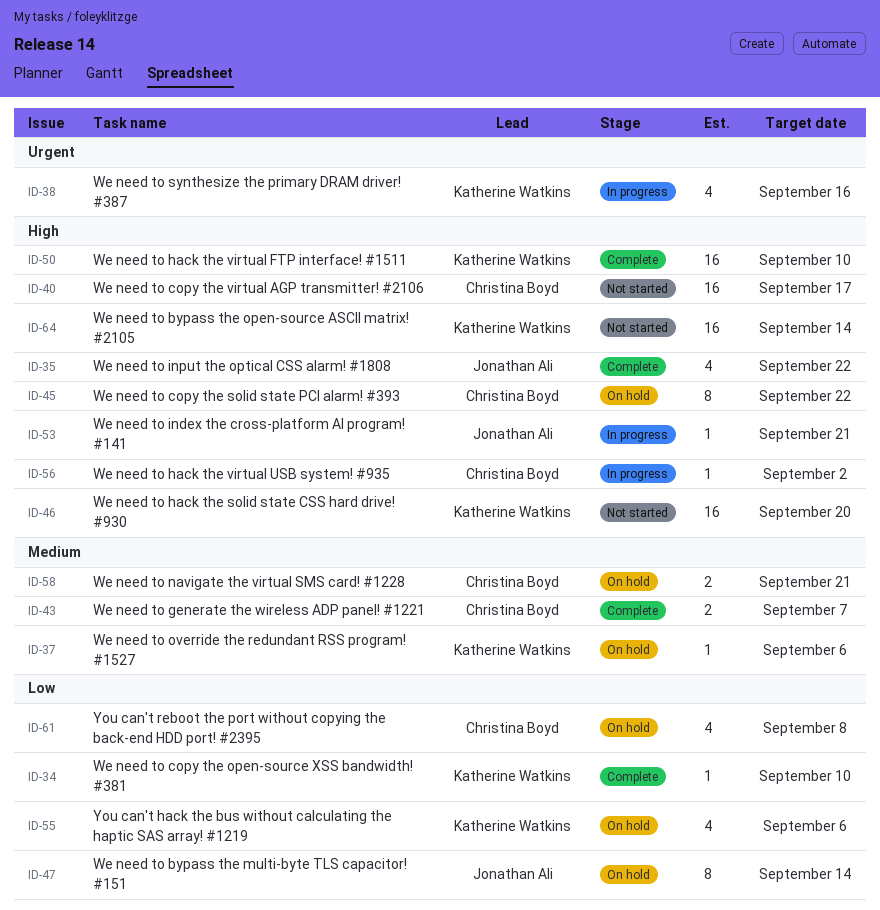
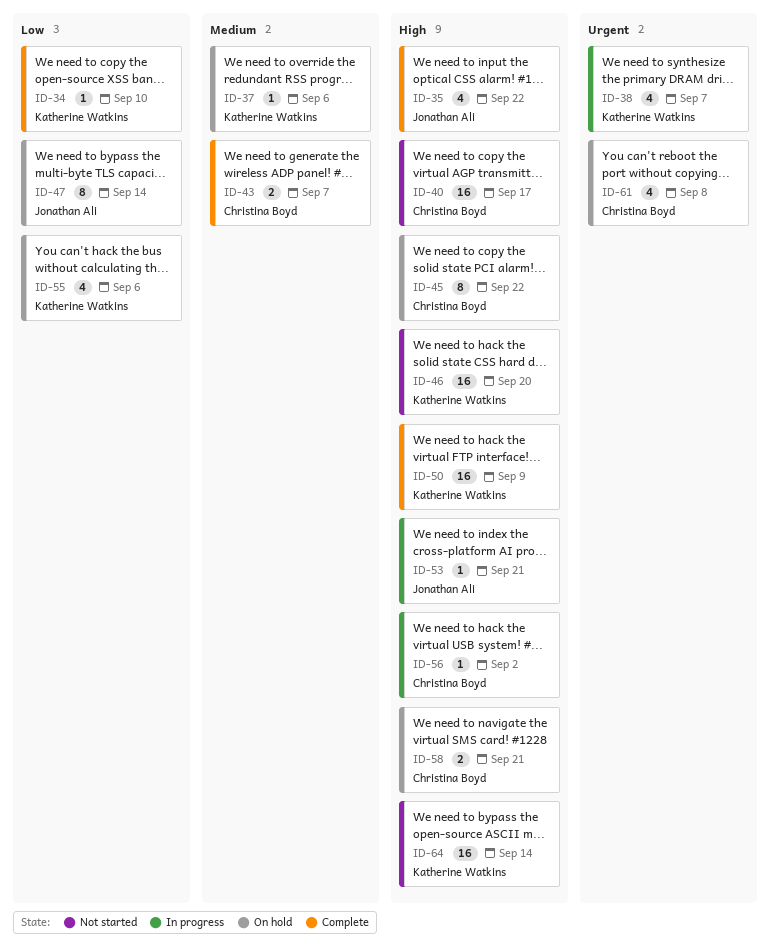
ID-38, due: Sep 16 -> Sep 7
ID-50, due: Sep 10 -> Sep 9
ID-58, priority: Medium -> High
ID-61, priority: Low -> Urgent

